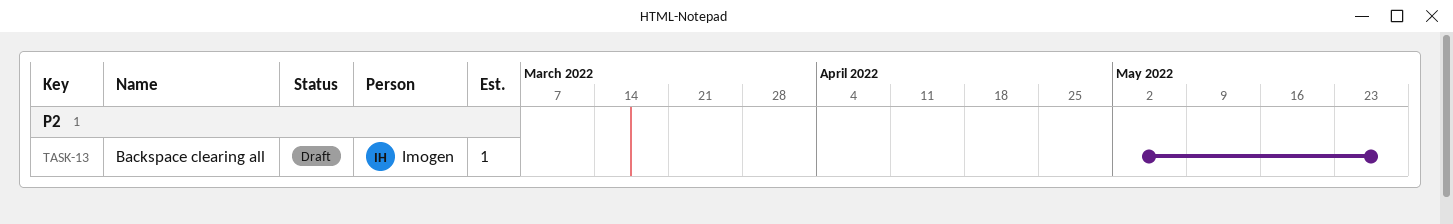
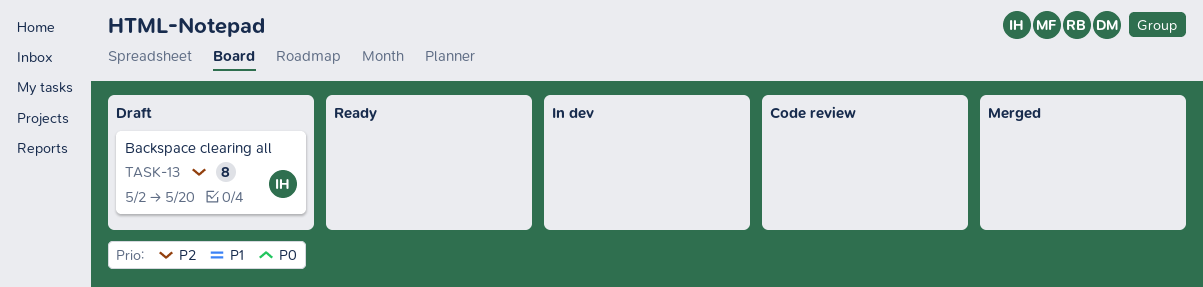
TASK-13, estimate: 1 -> 8
TASK-13, due: May 27 -> May 20

